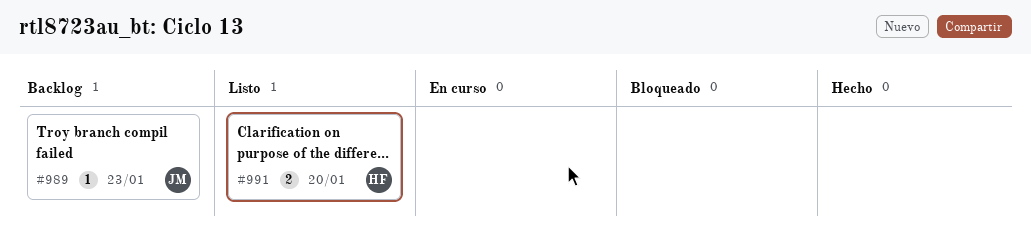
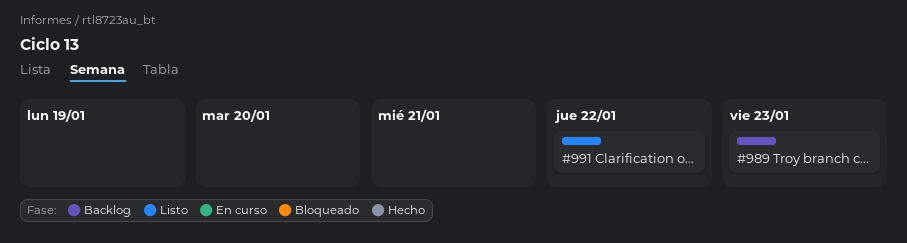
#991, due: Jan 20 -> Jan 22

